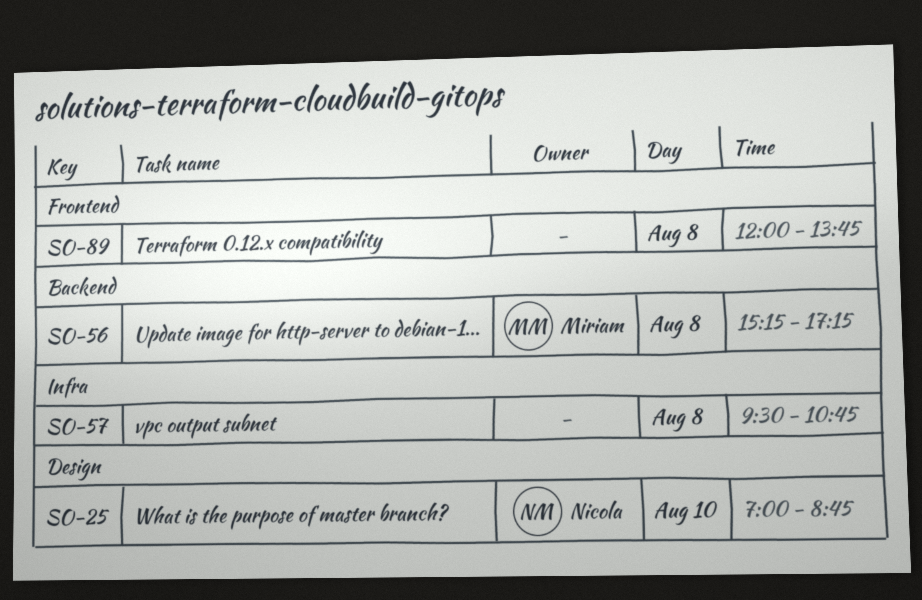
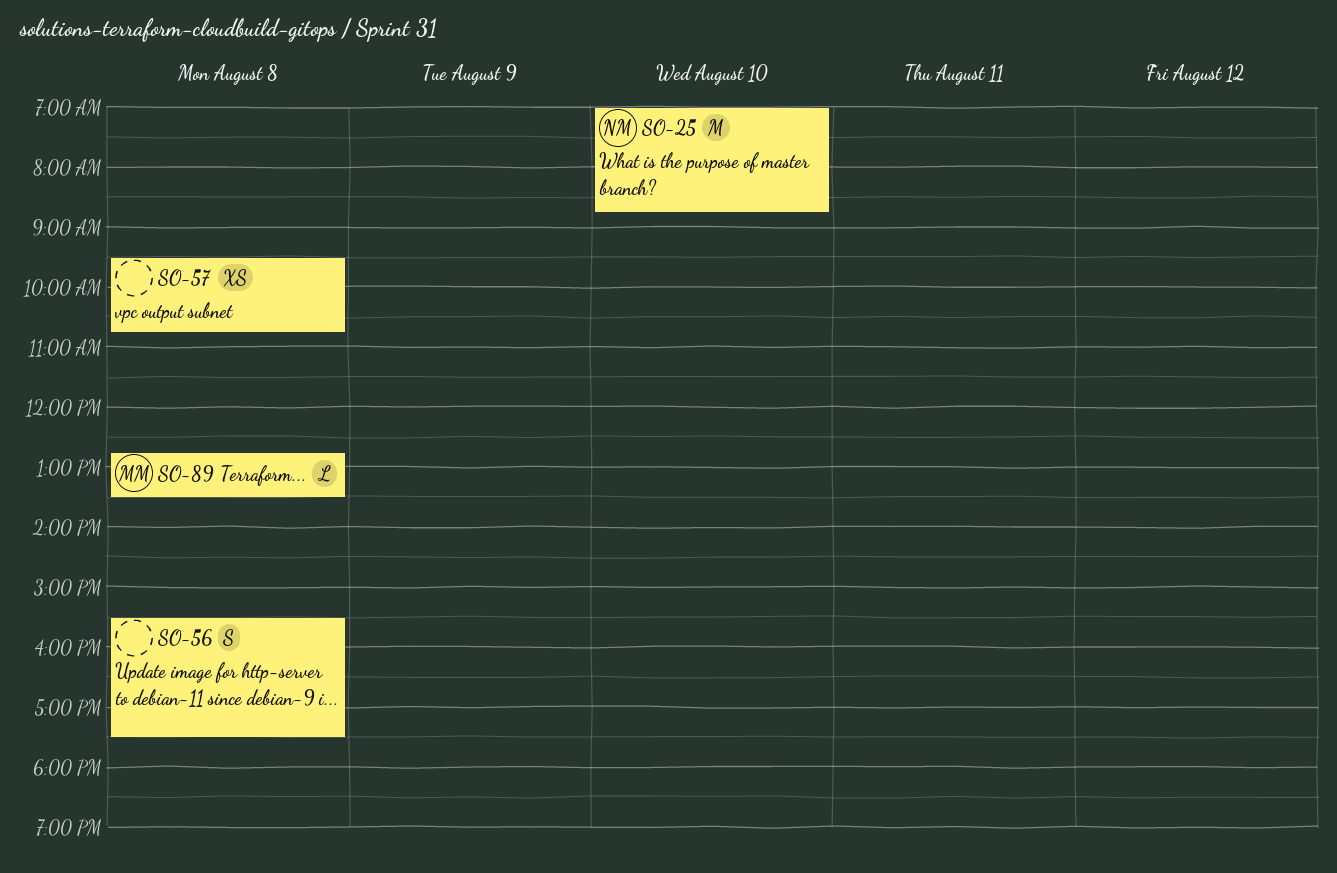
SO-56, owner: Miriam -> none
SO-56, begins: 15:15 -> 15:30
SO-56, ends: 17:15 -> 17:30
SO-89, owner: none -> Miriam
SO-89, begins: 12:00 -> 12:45
SO-89, ends: 13:45 -> 13:30

